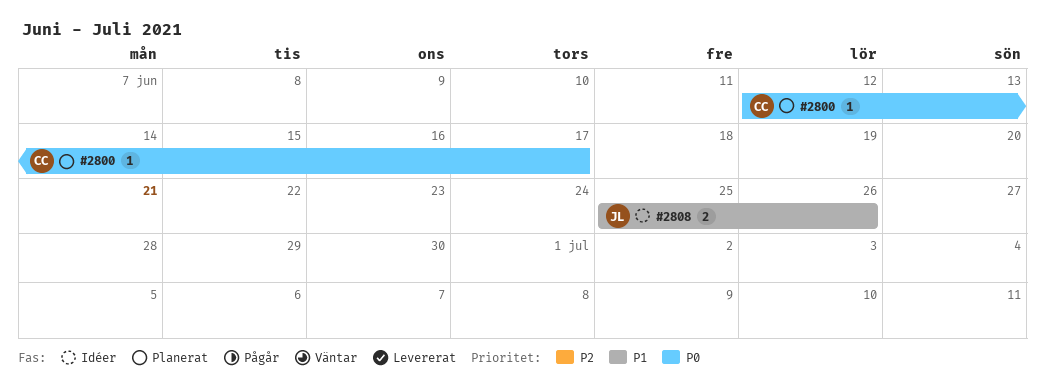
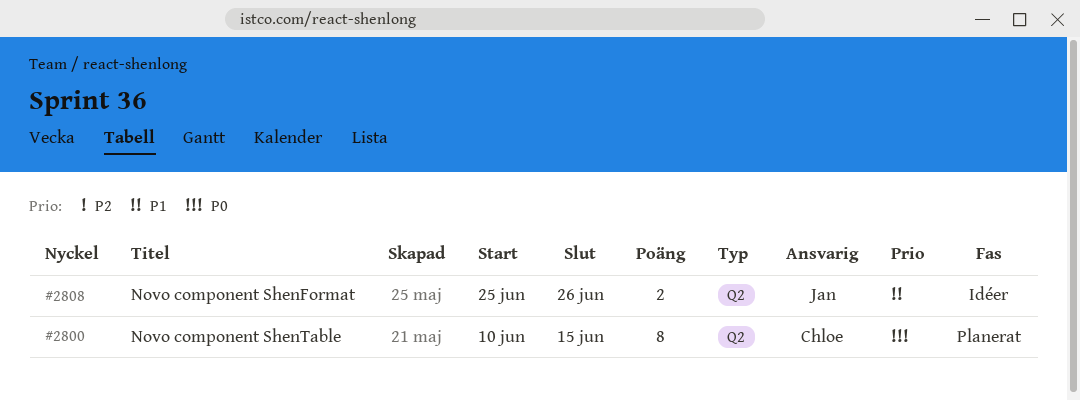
#2800, estimate: 1 -> 8
#2800, start: Jun 12 -> Jun 10
#2800, due: Jun 17 -> Jun 15

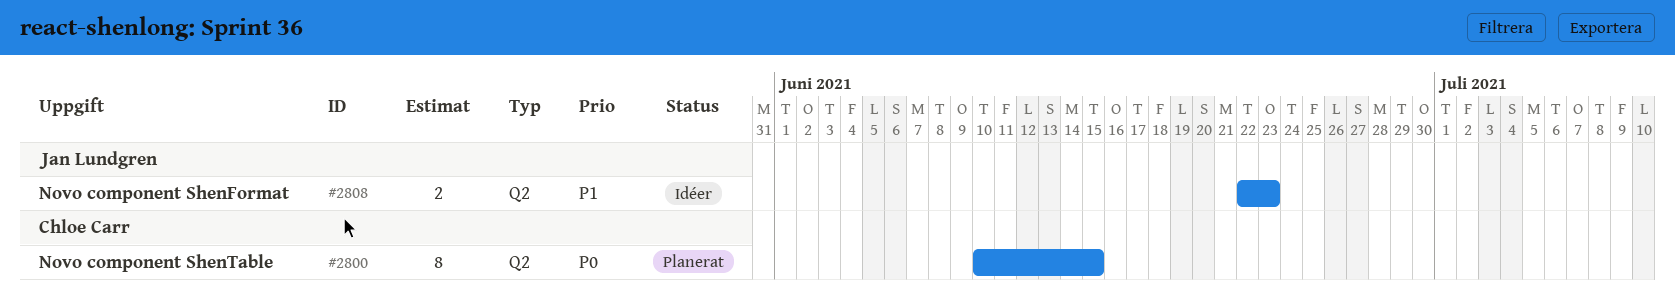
#2808, start: Jun 25 -> Jun 22
#2808, due: Jun 26 -> Jun 23

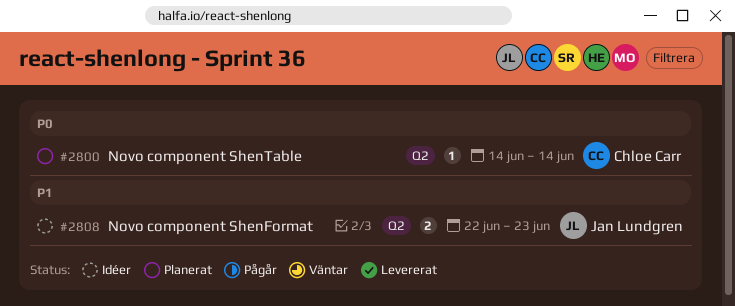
#2800, estimate: 8 -> 1
#2800, start: Jun 10 -> Jun 14
#2800, due: Jun 15 -> Jun 14

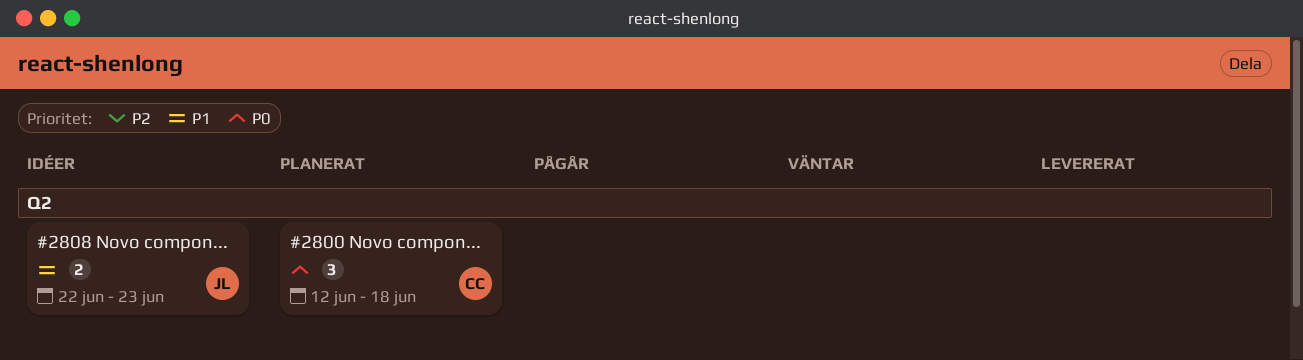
#2800, estimate: 1 -> 3
#2800, start: Jun 14 -> Jun 12
#2800, due: Jun 14 -> Jun 18

